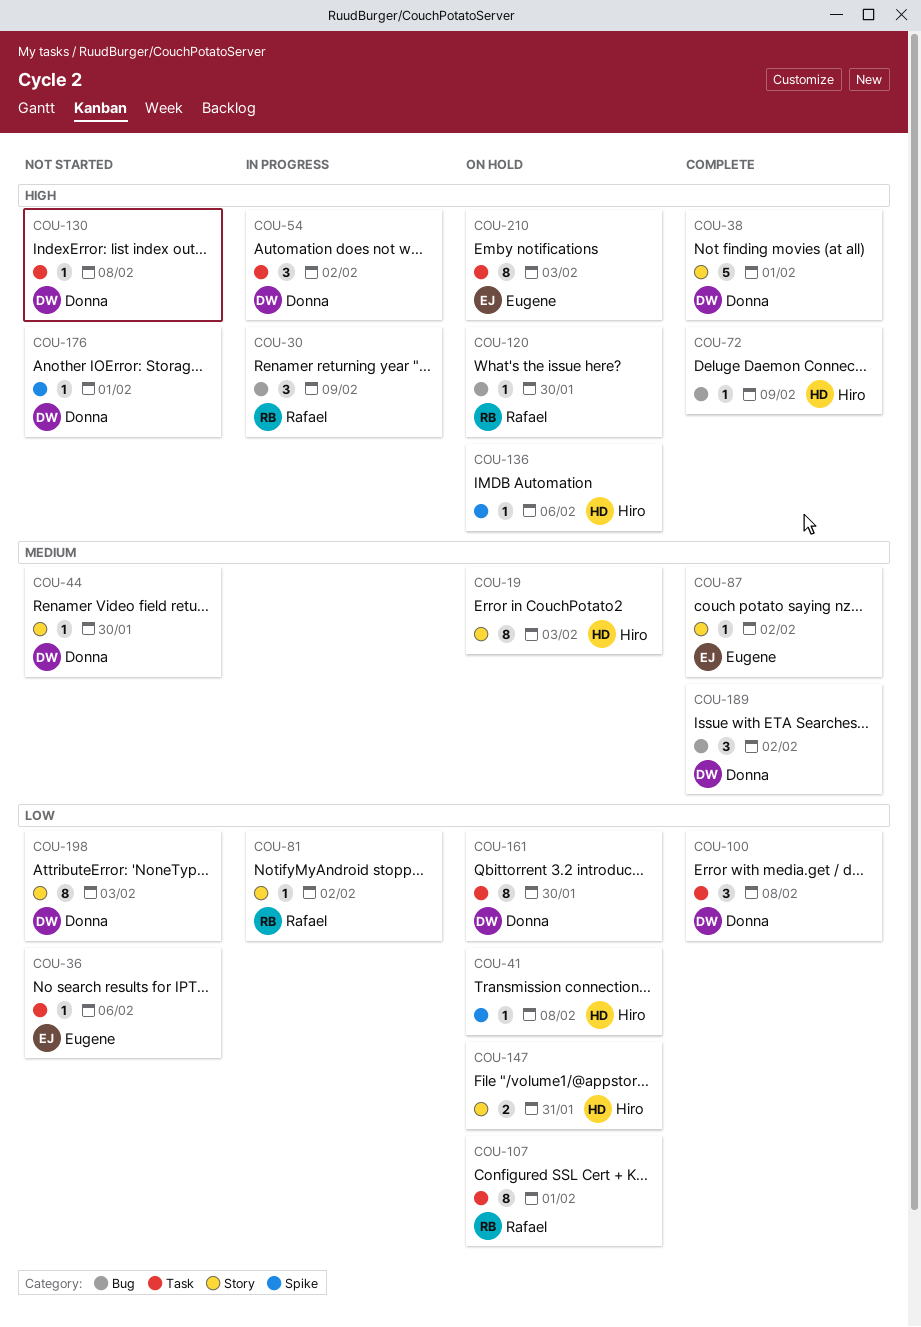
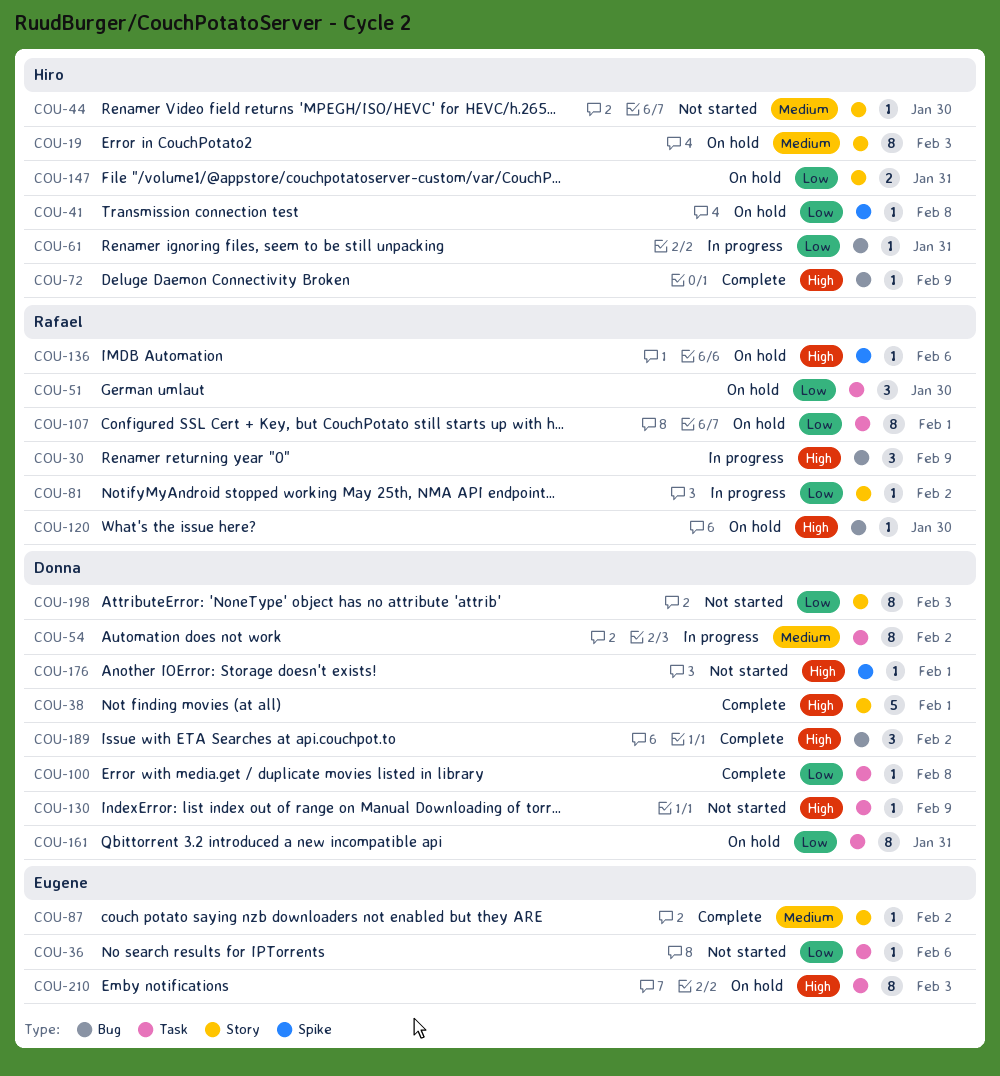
COU-44, owner: Donna -> Hiro
COU-51: none -> present
COU-54, priority: High -> Medium
COU-54, estimate: 3 -> 8
COU-61: none -> present
COU-100, estimate: 3 -> 1
COU-130, due: Feb 8 -> Feb 9
COU-136, owner: Hiro -> Rafael
COU-161, due: Jan 30 -> Jan 31
COU-189, priority: Medium -> High

